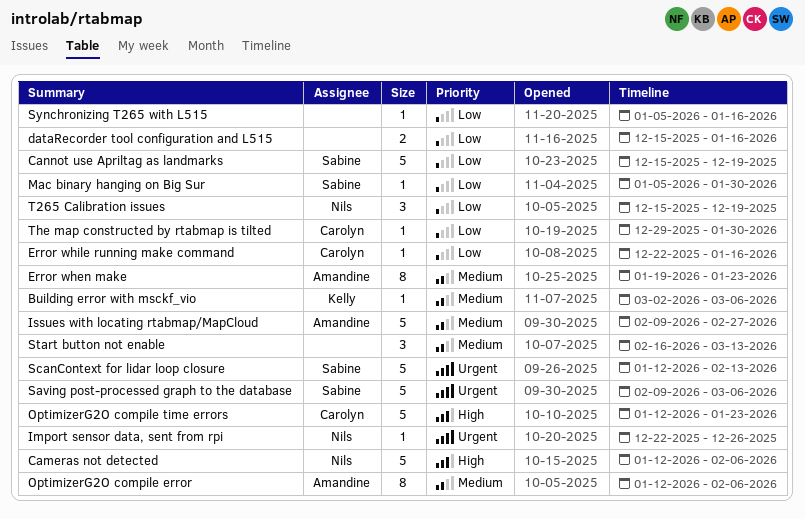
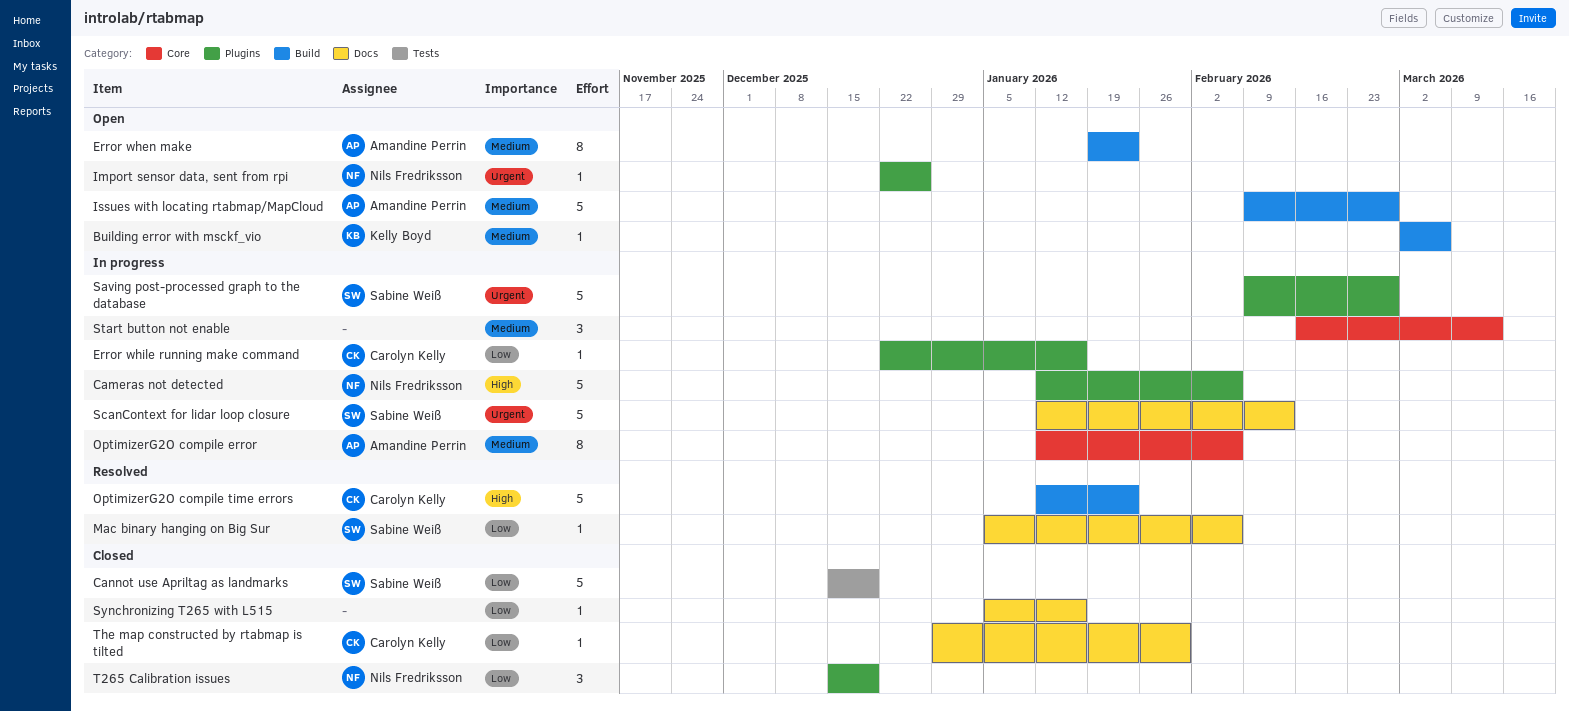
dataRecorder tool configuration and L515: present -> none
Mac binary hanging on Big Sur, due: Jan 30 -> Feb 6
Saving post-processed graph to the database, due: Mar 6 -> Feb 27

